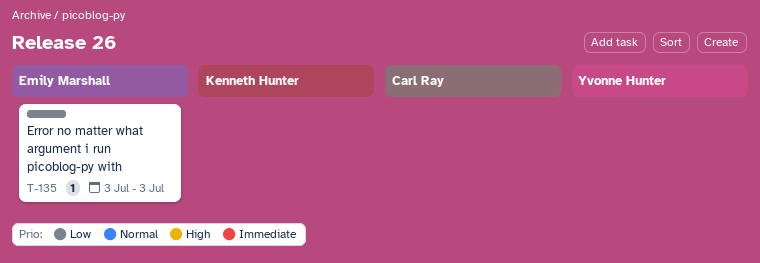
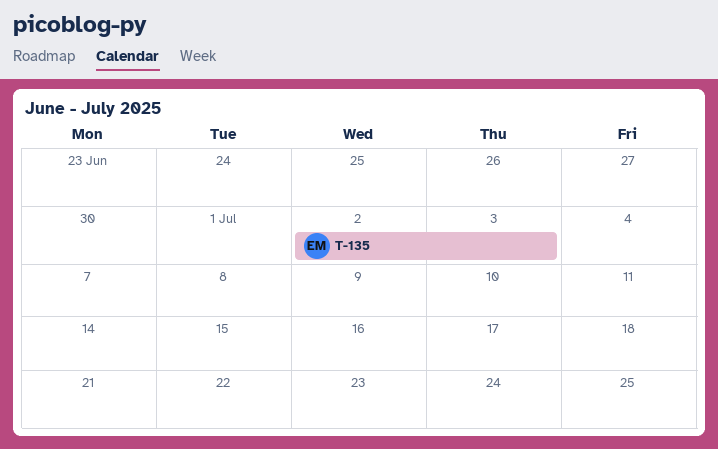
T-135, start: Jul 3 -> Jul 2

